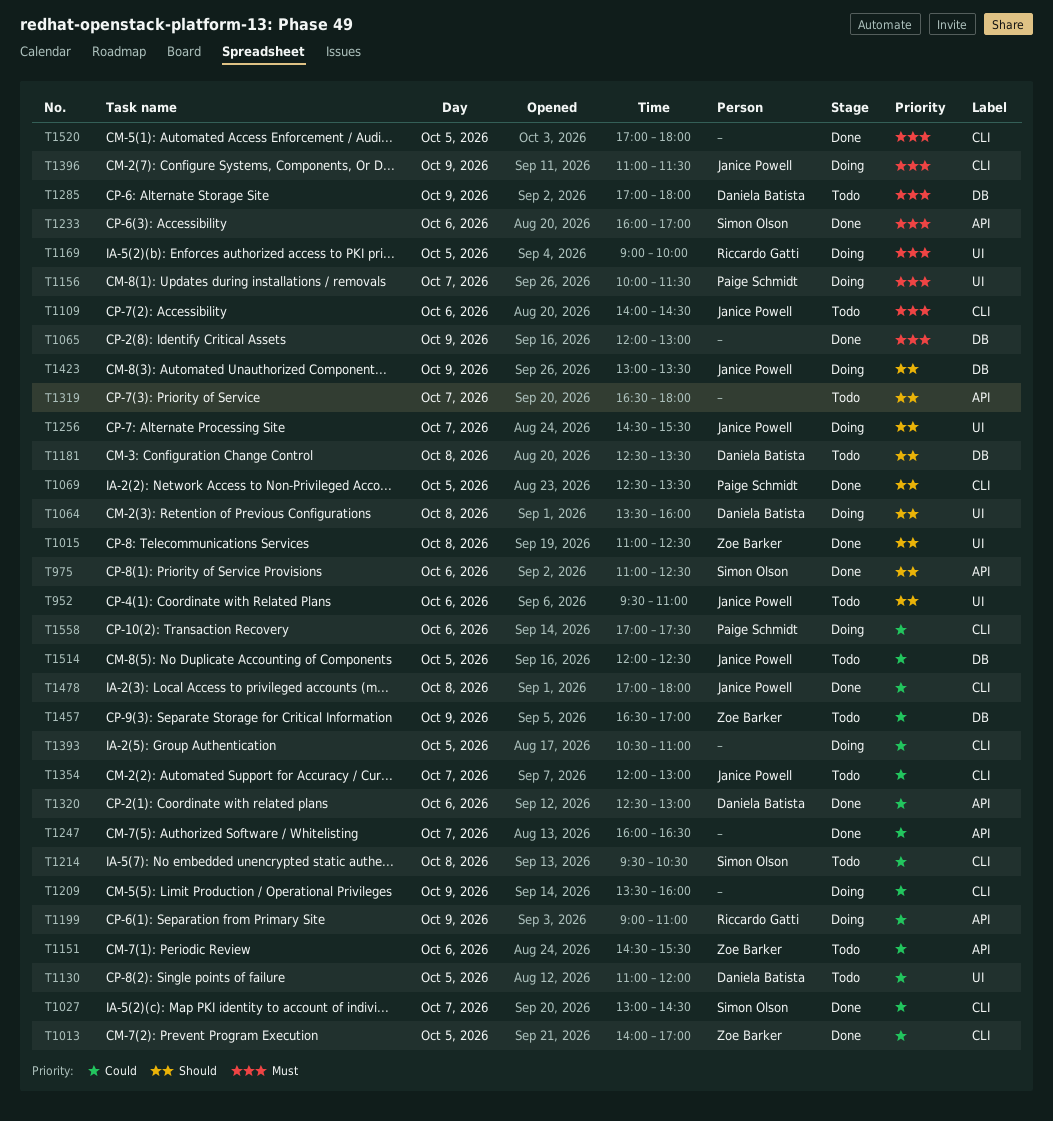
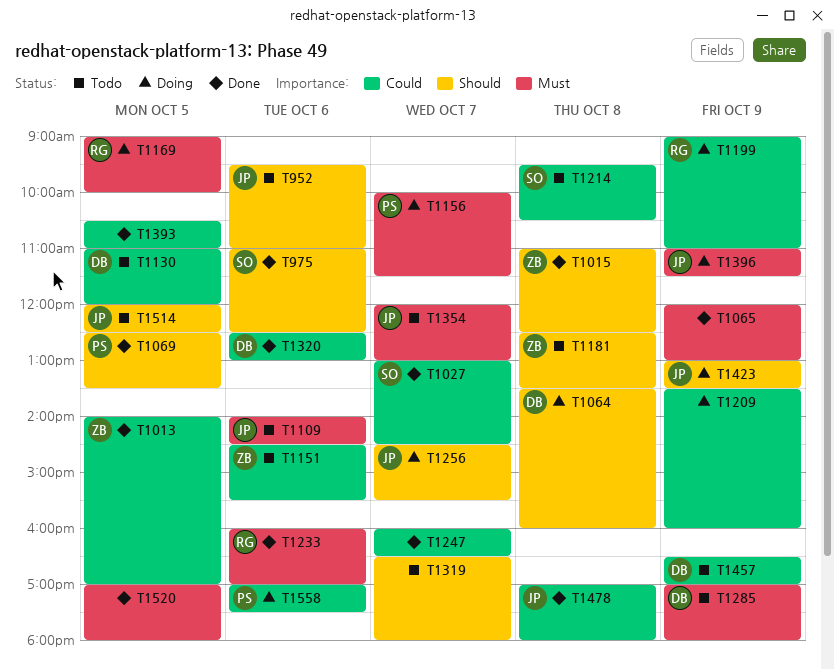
T1181, owner: Daniela Batista -> Zoe Barker
T1233, owner: Simon Olson -> Riccardo Gatti
T1354, priority: Could -> Must
T1393, status: Doing -> Done
T1457, owner: Zoe Barker -> Daniela Batista
T1514, priority: Could -> Should

